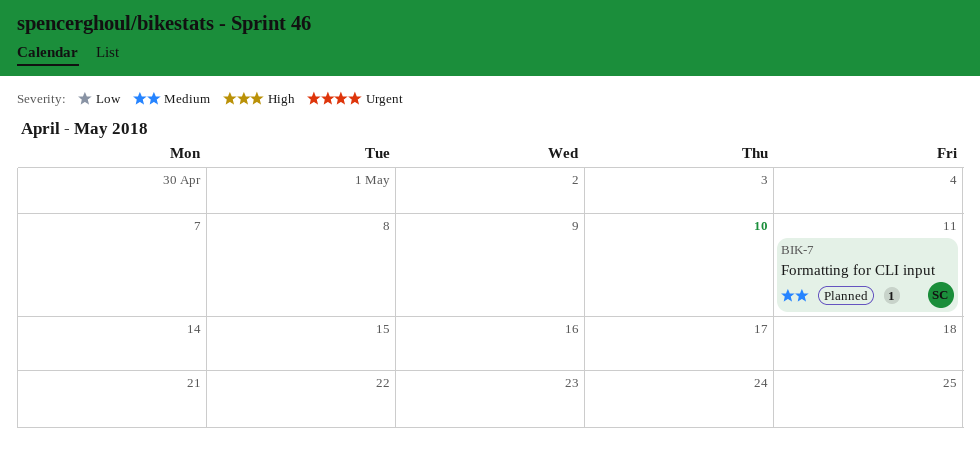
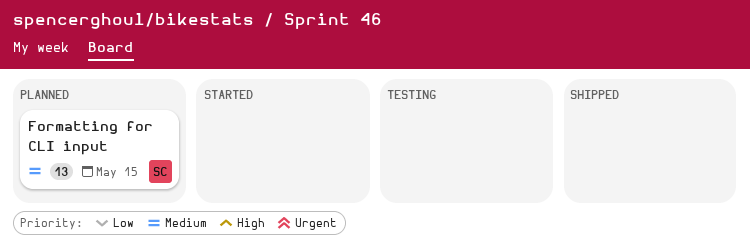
Formatting for CLI input, estimate: 1 -> 13
Formatting for CLI input, due: May 11 -> May 15

